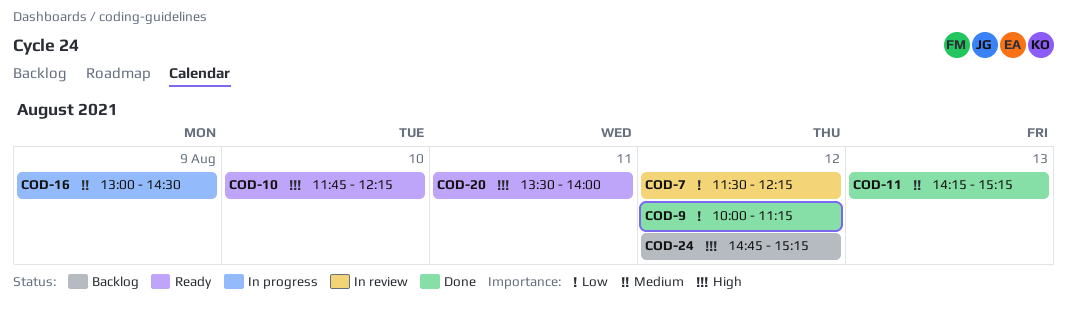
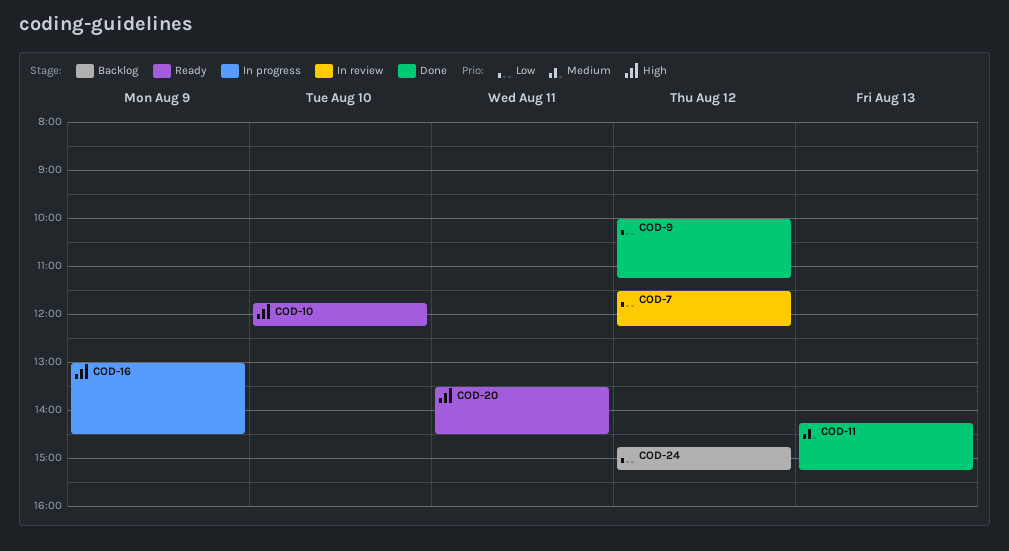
COD-16, priority: Medium -> High
COD-20, ends: 14:00 -> 14:30
COD-24, priority: High -> Low

